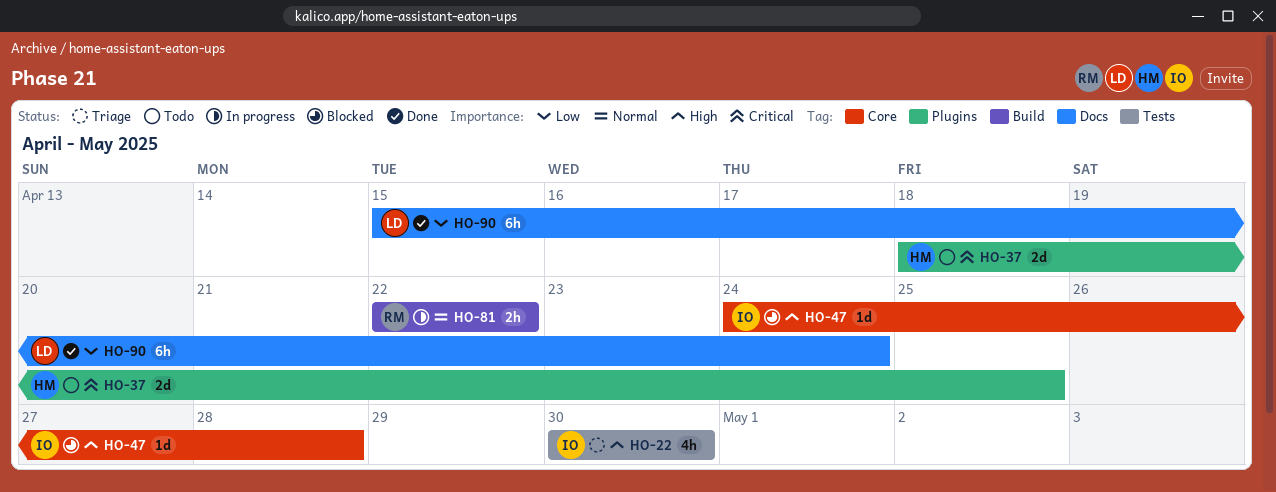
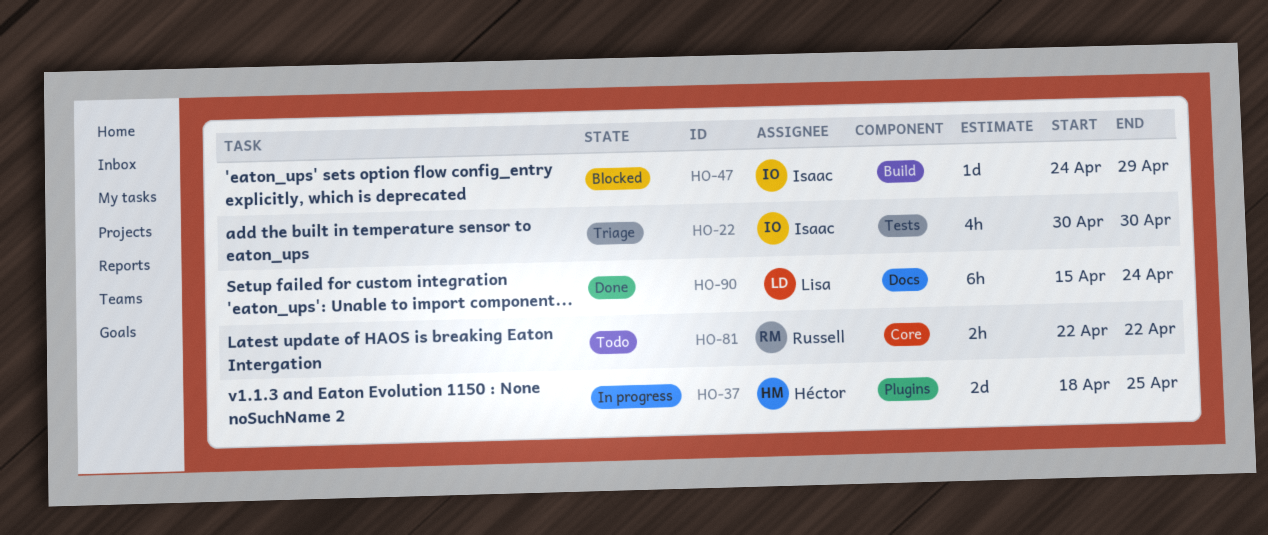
HO-37, status: Todo -> In progress
HO-47, label: Core -> Build
HO-47, due: Apr 28 -> Apr 29
HO-81, status: In progress -> Todo
HO-81, label: Build -> Core

